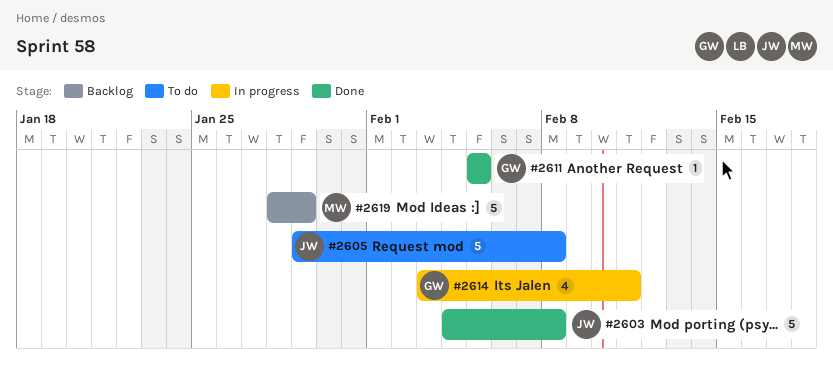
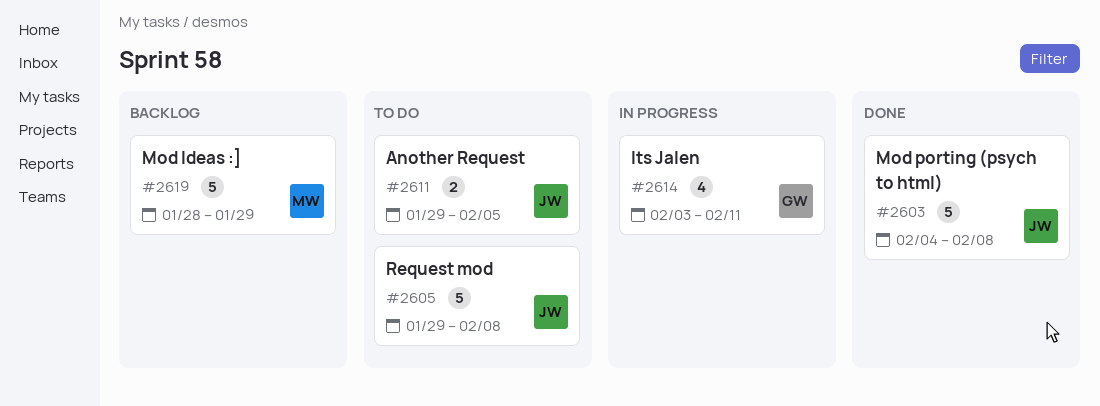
#2611, status: Done -> To do
#2611, owner: GW -> JW
#2611, estimate: 1 -> 2
#2611, start: Feb 5 -> Jan 29

